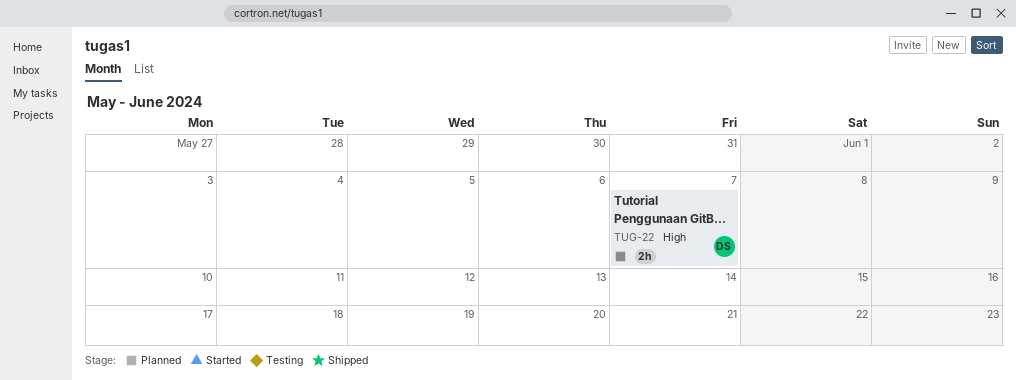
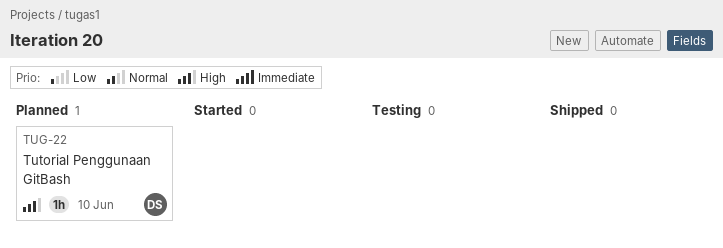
TUG-22, estimate: 2h -> 1h
TUG-22, due: Jun 7 -> Jun 10

